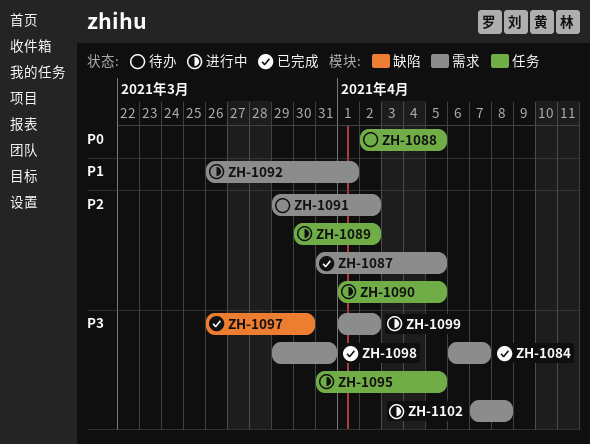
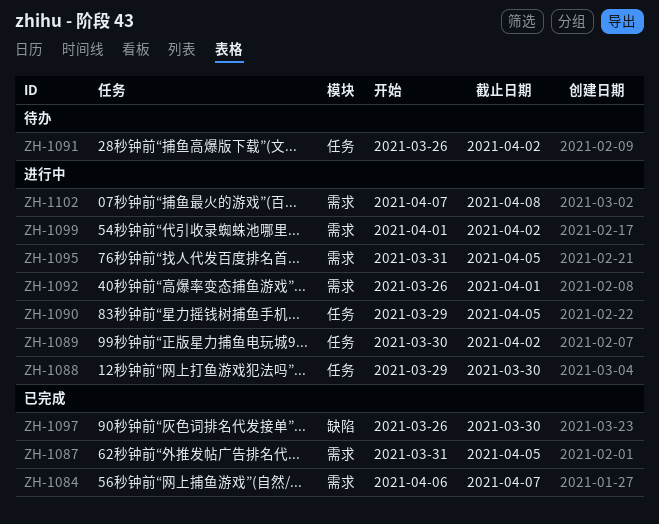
ZH-1088, status: 待办 -> 进行中
ZH-1088, start: Apr 2 -> Mar 29
ZH-1088, due: Apr 5 -> Mar 30
ZH-1090, start: Apr 1 -> Mar 29
ZH-1091, label: 需求 -> 任务
ZH-1091, start: Mar 29 -> Mar 26
ZH-1095, label: 任务 -> 需求
ZH-1098: present -> none

